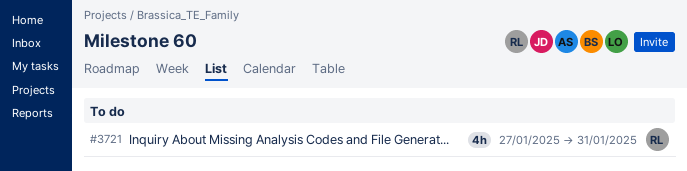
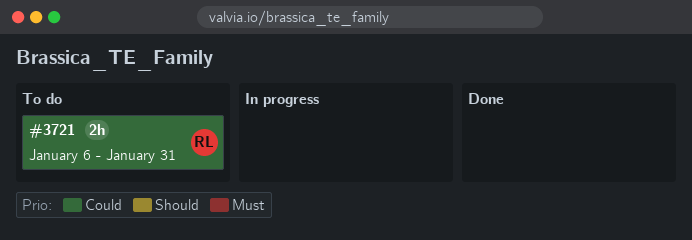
#3721, estimate: 4h -> 2h
#3721, start: Jan 27 -> Jan 6

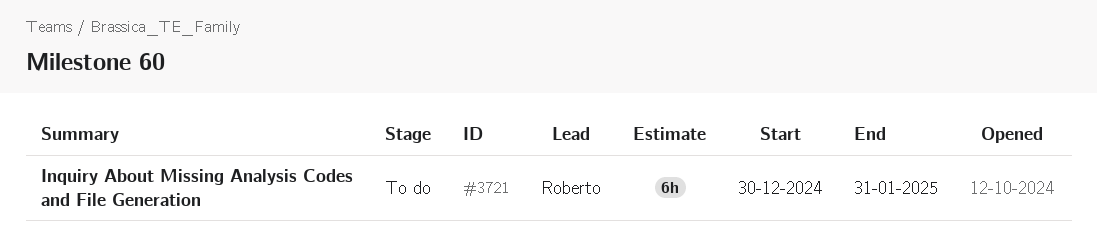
#3721, estimate: 2h -> 6h
#3721, start: Jan 6 -> Dec 30

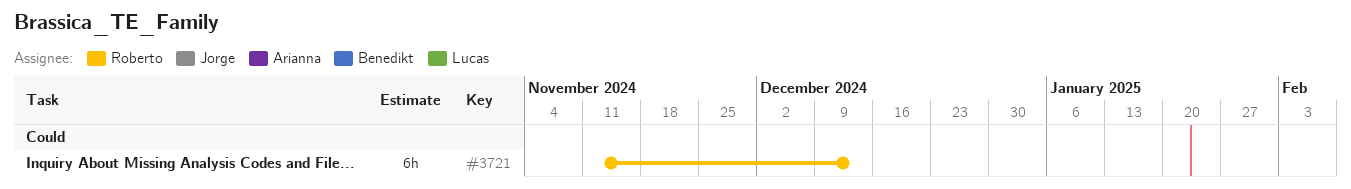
#3721, start: Dec 30 -> Nov 11
#3721, due: Jan 31 -> Dec 13

